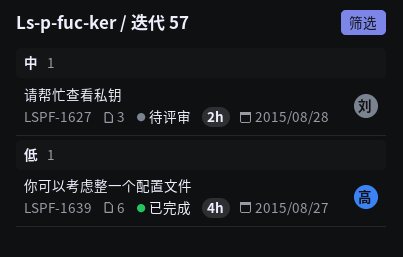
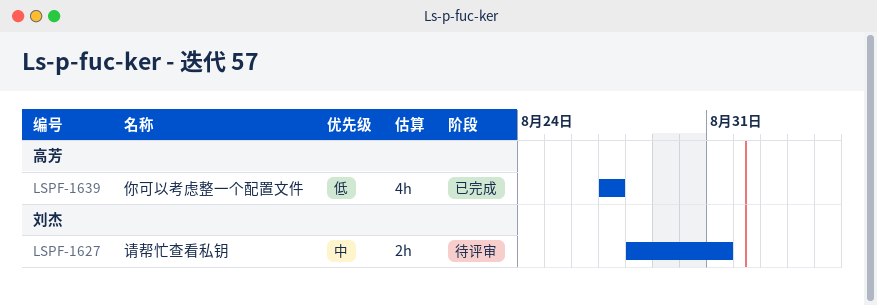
LSPF-1627, due: Aug 28 -> Aug 31

